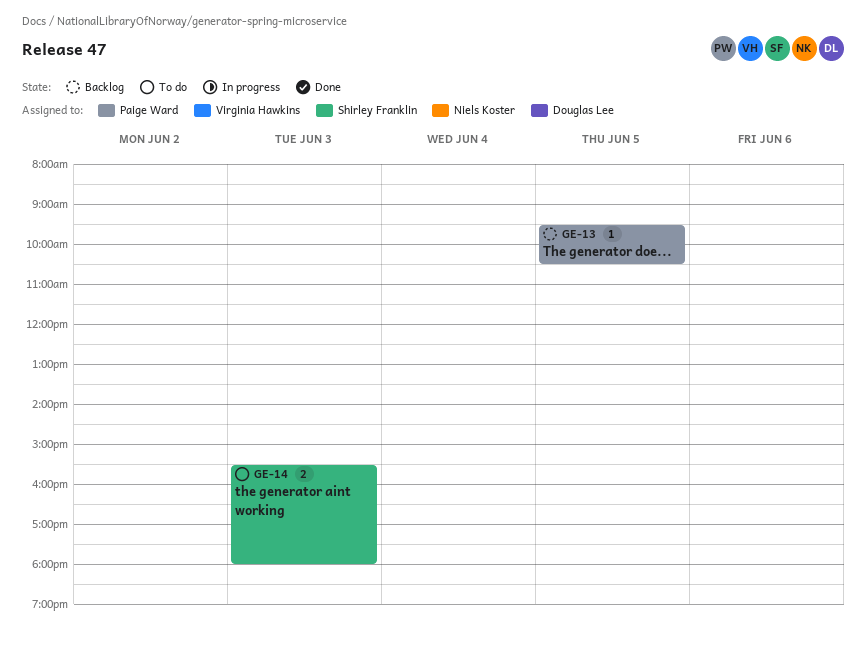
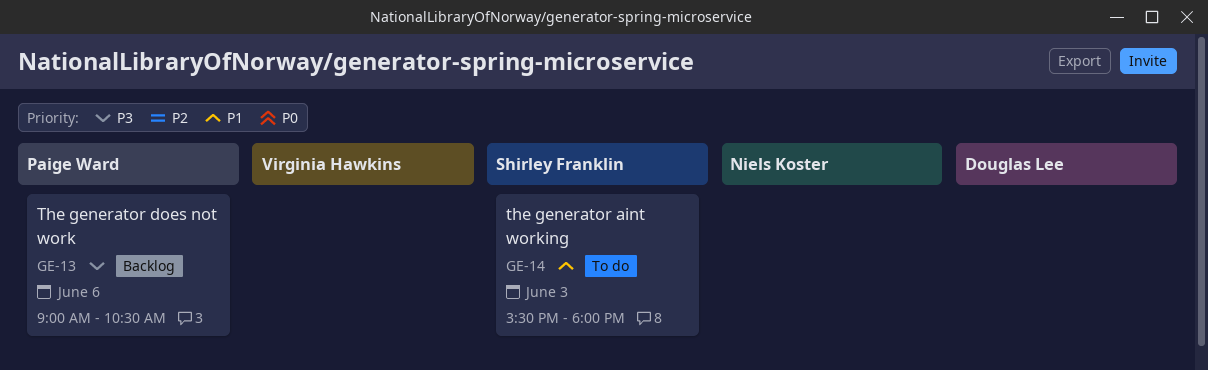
GE-13, day: Jun 5 -> Jun 6
GE-13, begins: 09:30 -> 09:00

